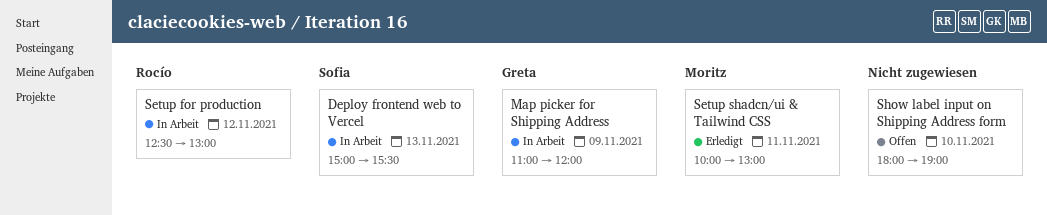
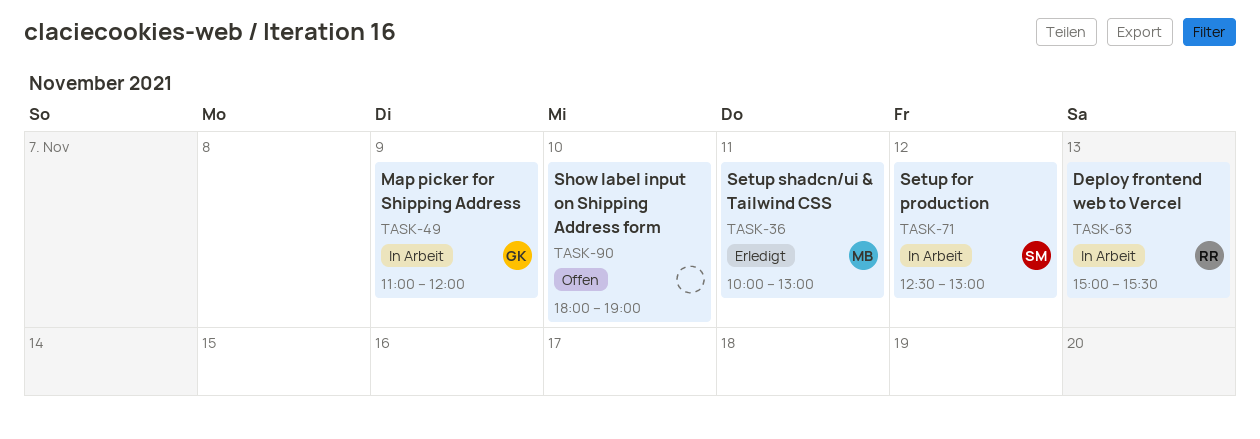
Deploy frontend web to Vercel, owner: Sofia -> Rocío
Setup for production, owner: Rocío -> Sofia

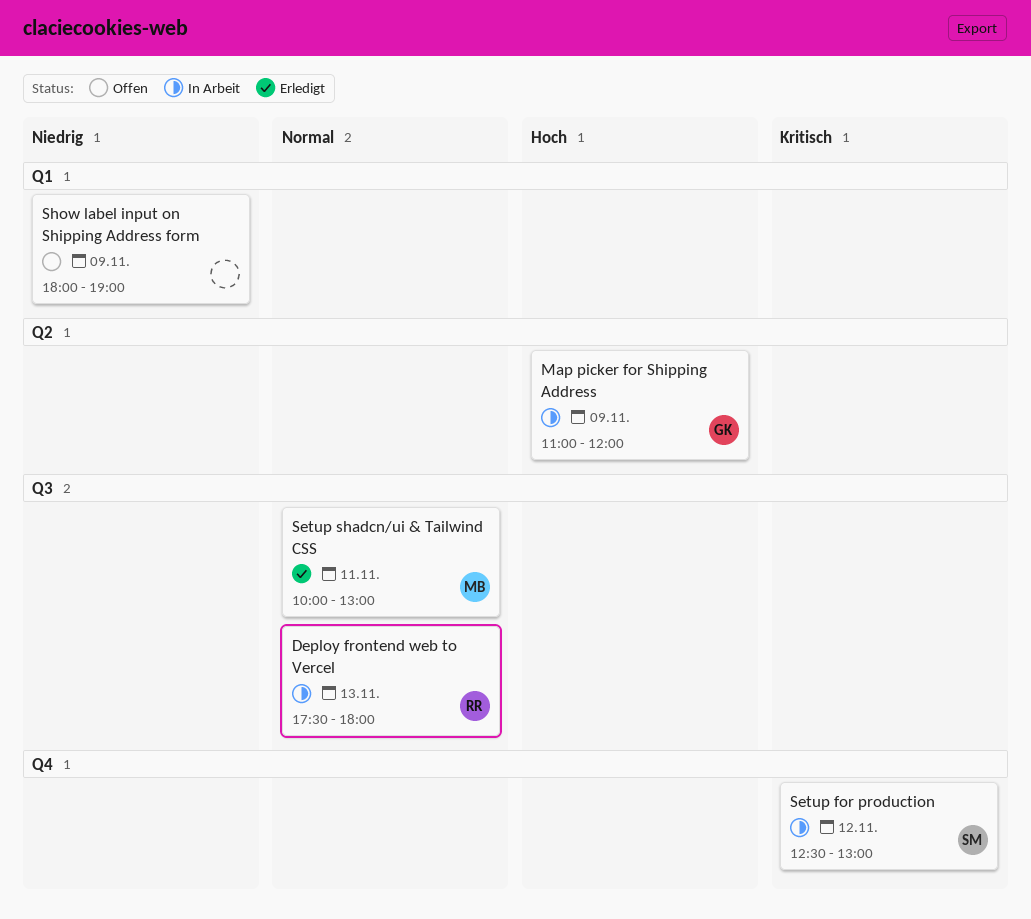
Deploy frontend web to Vercel, begins: 15:00 -> 17:30
Deploy frontend web to Vercel, ends: 15:30 -> 18:00
Show label input on Shipping Address form, day: Nov 10 -> Nov 9

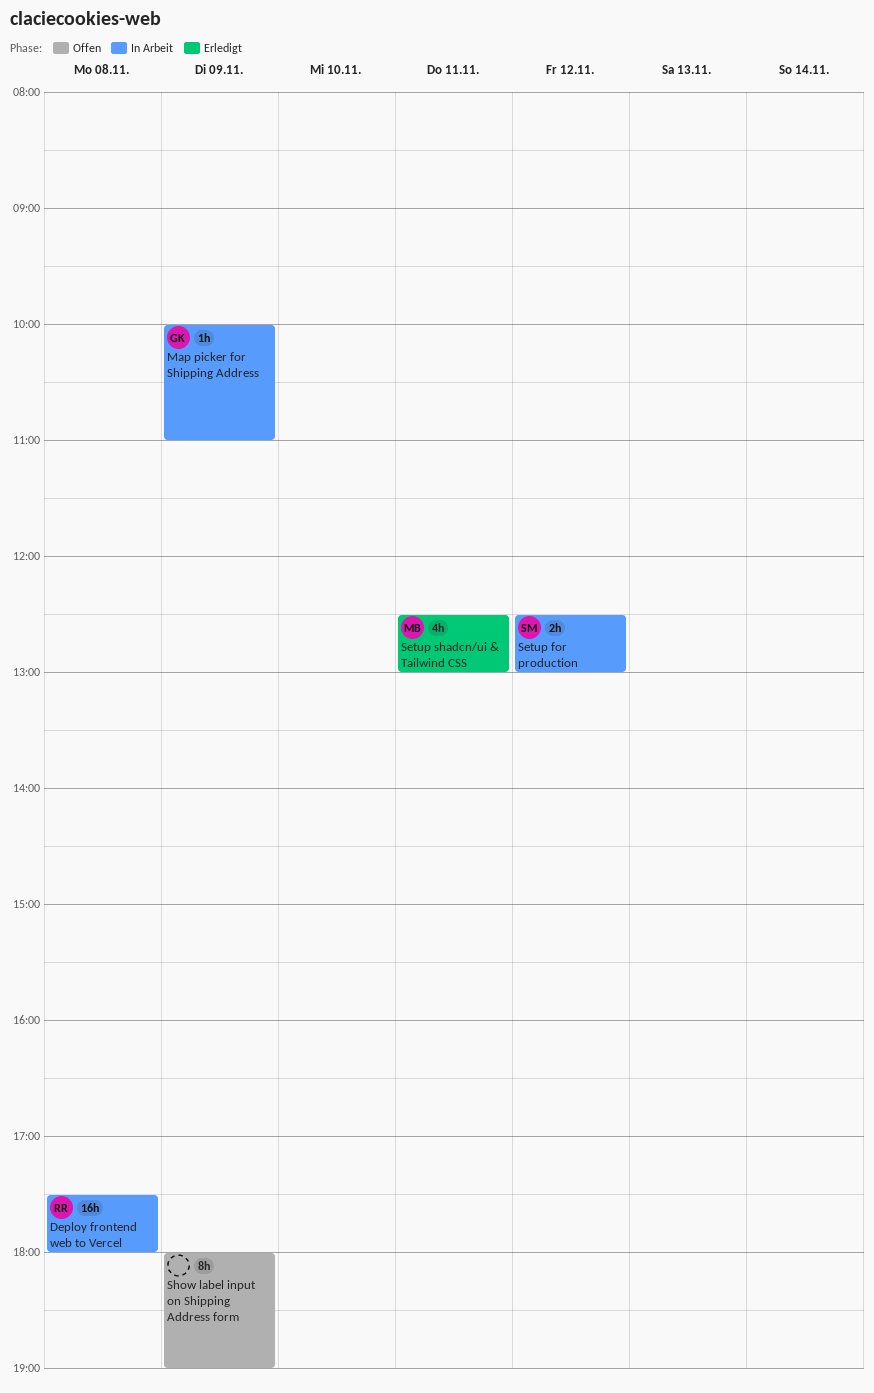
Deploy frontend web to Vercel, day: Nov 13 -> Nov 8
Map picker for Shipping Address, begins: 11:00 -> 10:00
Map picker for Shipping Address, ends: 12:00 -> 11:00
Setup shadcn/ui & Tailwind CSS, begins: 10:00 -> 12:30

